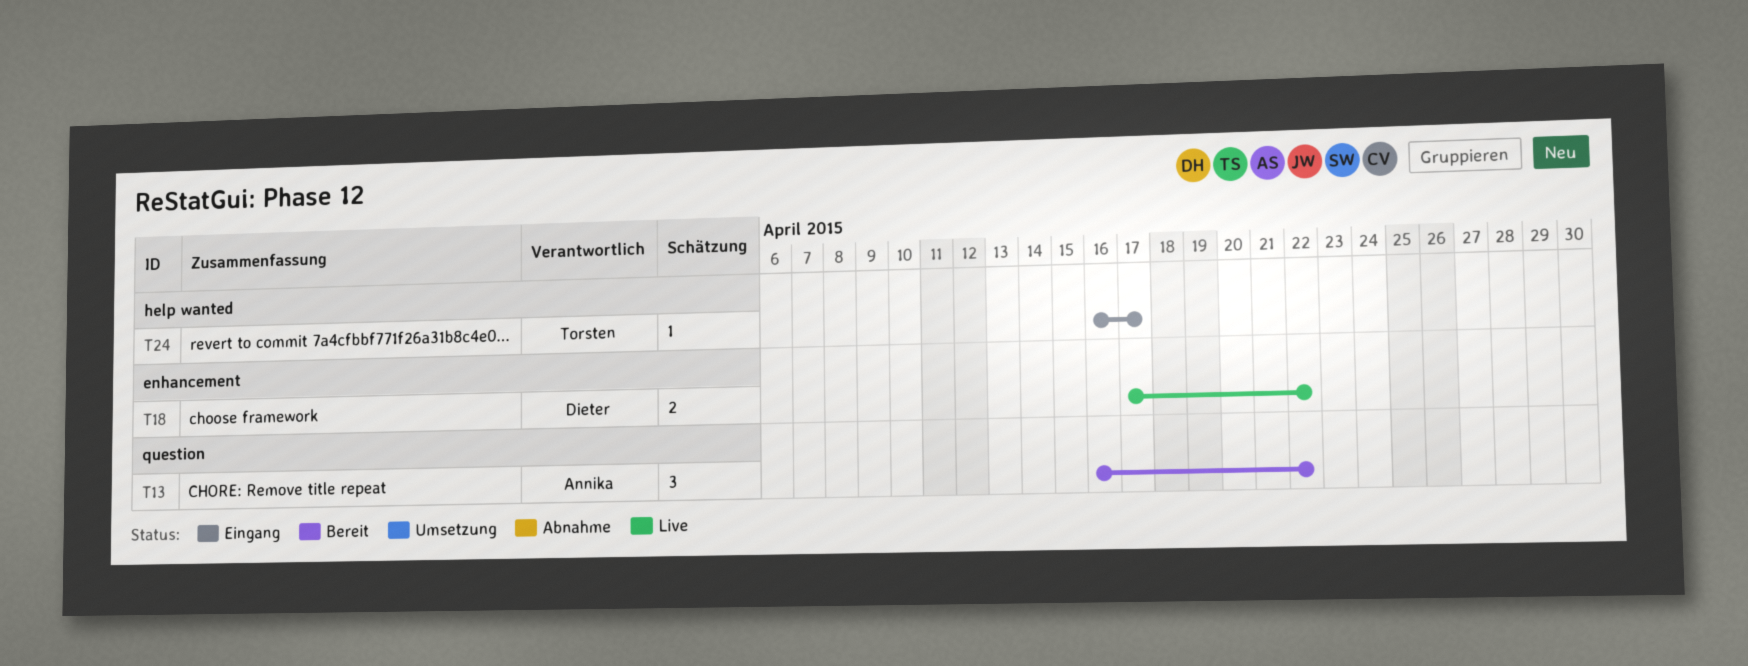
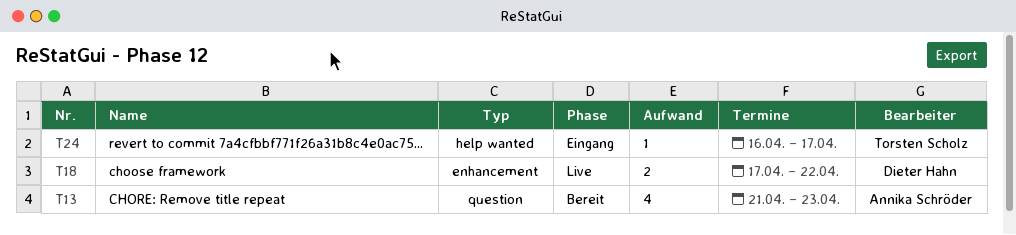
T13, estimate: 3 -> 4
T13, start: Apr 16 -> Apr 21
T13, due: Apr 22 -> Apr 23

